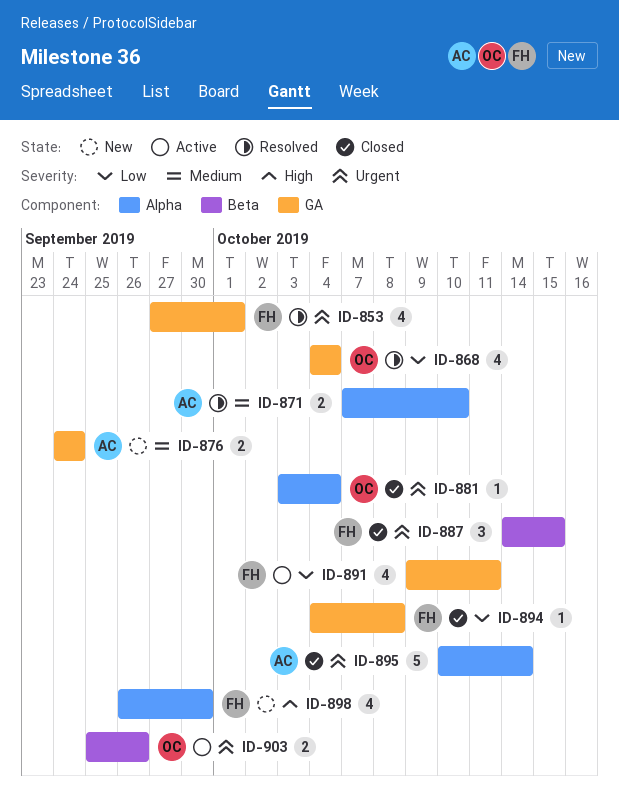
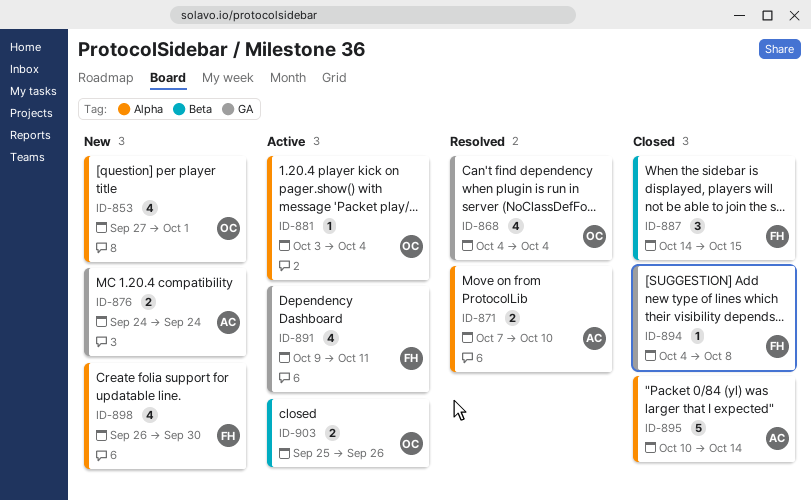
ID-853, status: Resolved -> New
ID-853, owner: FH -> OC
ID-853, label: GA -> Alpha
ID-881, status: Closed -> Active

